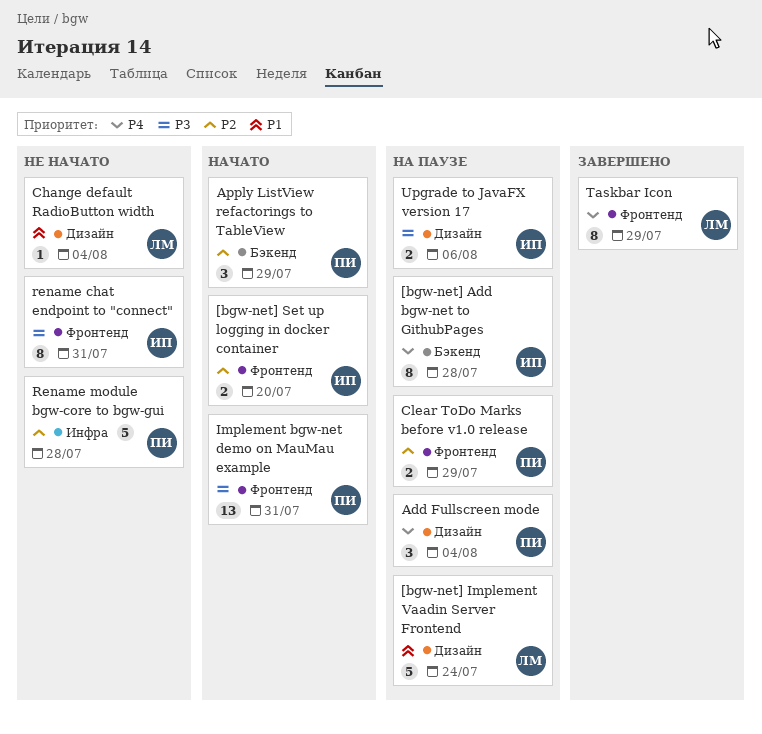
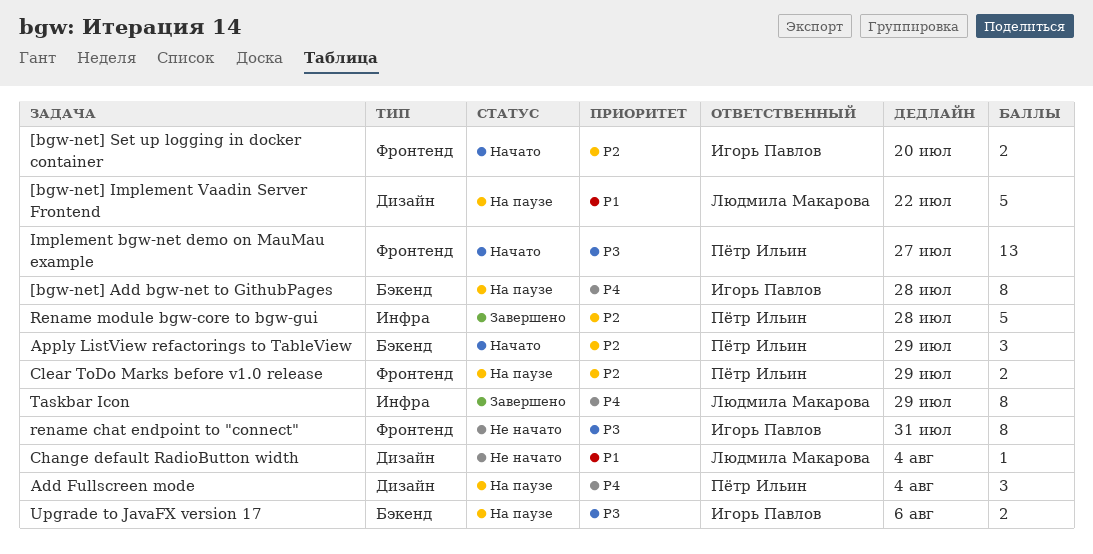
[bgw-net] Implement Vaadin Server Frontend, due: Jul 24 -> Jul 22
Implement bgw-net demo on MauMau example, due: Jul 31 -> Jul 27
Rename module bgw-core to bgw-gui, status: Не начато -> Завершено
Taskbar Icon, label: Фронтенд -> Инфра
Upgrade to JavaFX version 17, label: Дизайн -> Бэкенд

